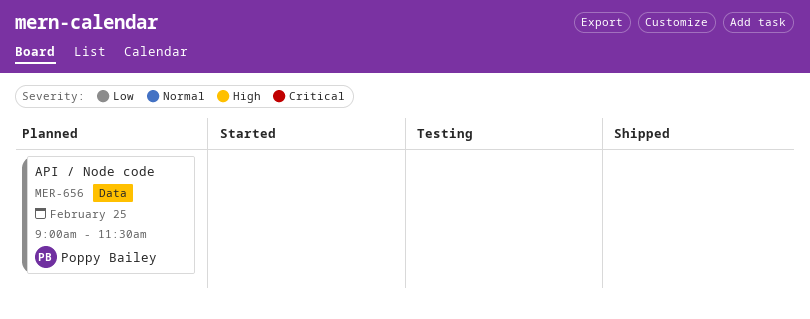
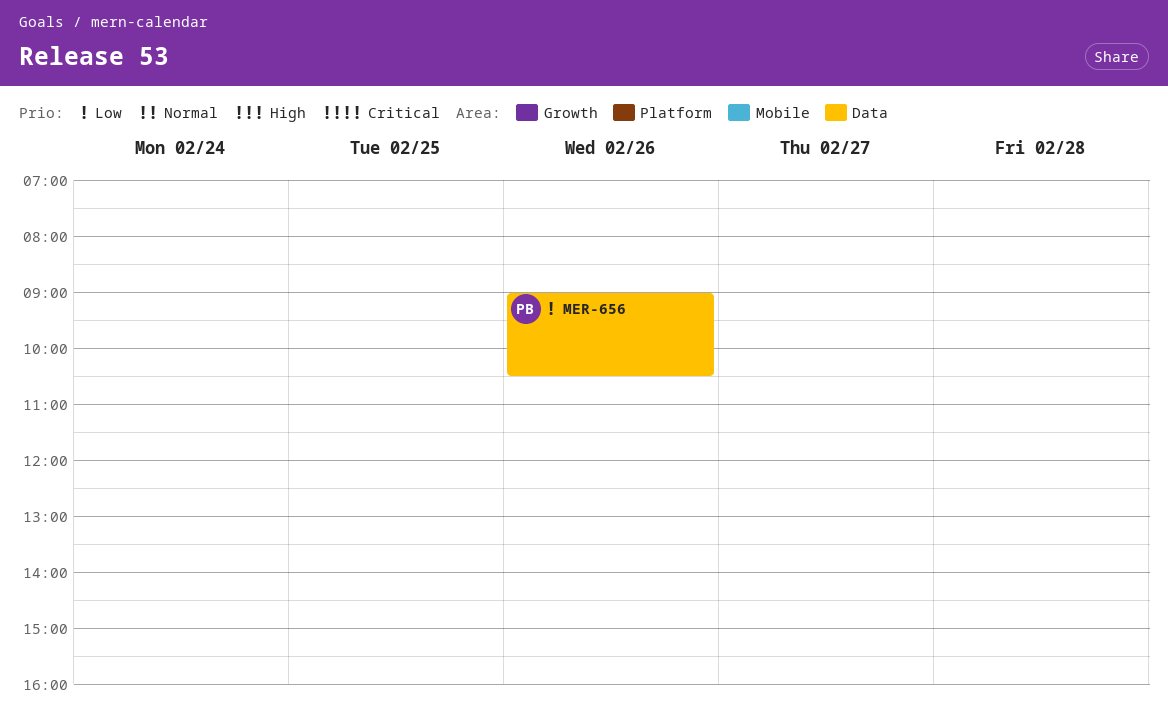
MER-656, day: Feb 25 -> Feb 26
MER-656, ends: 11:30 -> 10:30

